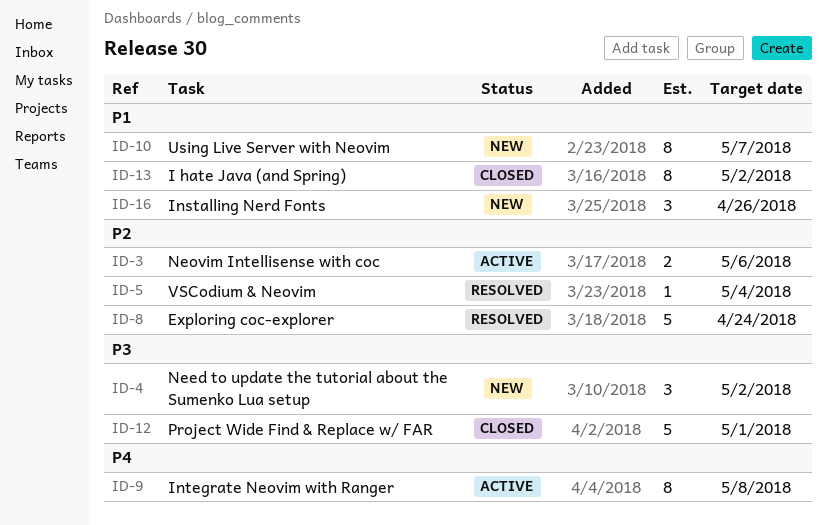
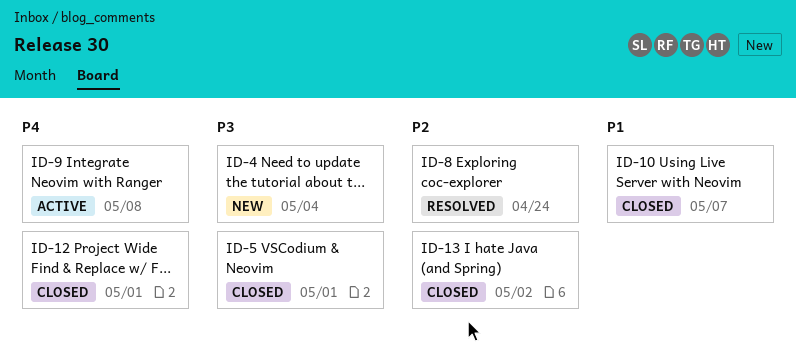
ID-3: present -> none
ID-4, due: May 2 -> May 4
ID-5, status: Resolved -> Closed
ID-5, priority: P2 -> P3
ID-5, due: May 4 -> May 1
ID-10, status: New -> Closed
ID-12, priority: P3 -> P4
ID-13, priority: P1 -> P2
ID-16: present -> none

